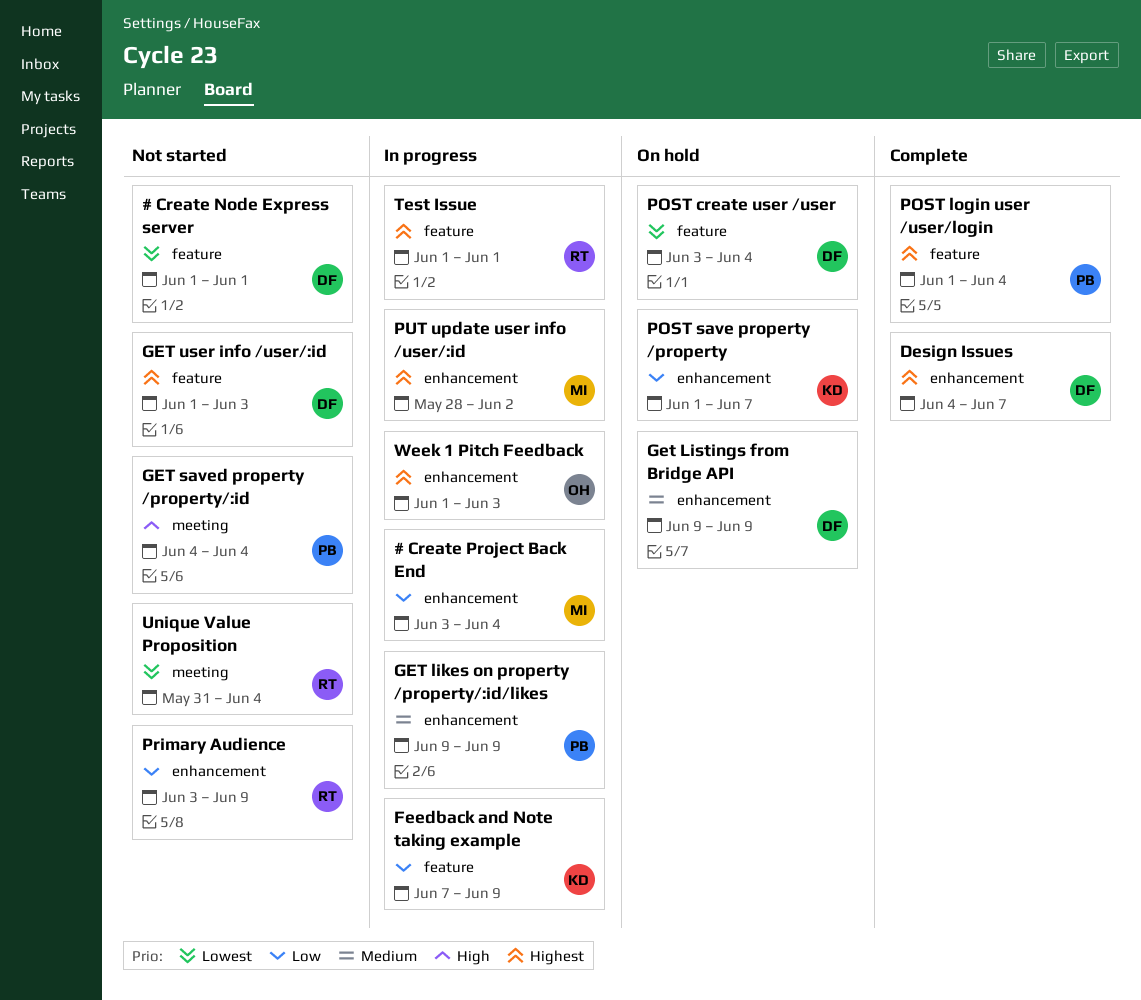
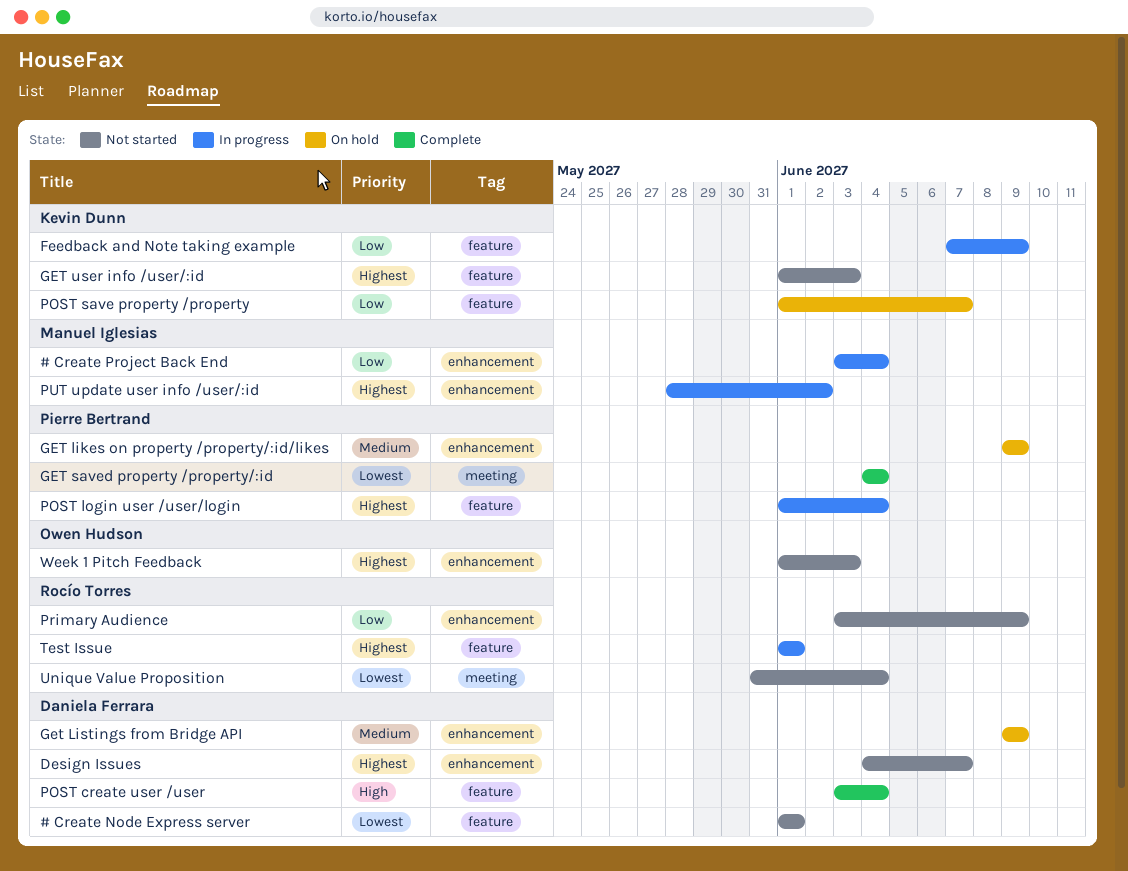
Design Issues, status: Complete -> Not started
GET likes on property /property/:id/likes, status: In progress -> On hold
GET saved property /property/:id, status: Not started -> Complete
GET saved property /property/:id, priority: High -> Lowest
GET user info /user/:id, owner: Daniela Ferrara -> Kevin Dunn
POST create user /user, status: On hold -> Complete
POST create user /user, priority: Lowest -> High
POST login user /user/login, status: Complete -> In progress
POST save property /property, label: enhancement -> feature
Week 1 Pitch Feedback, status: In progress -> Not started

